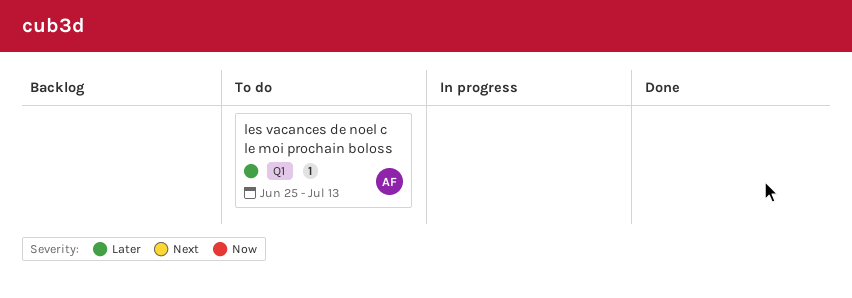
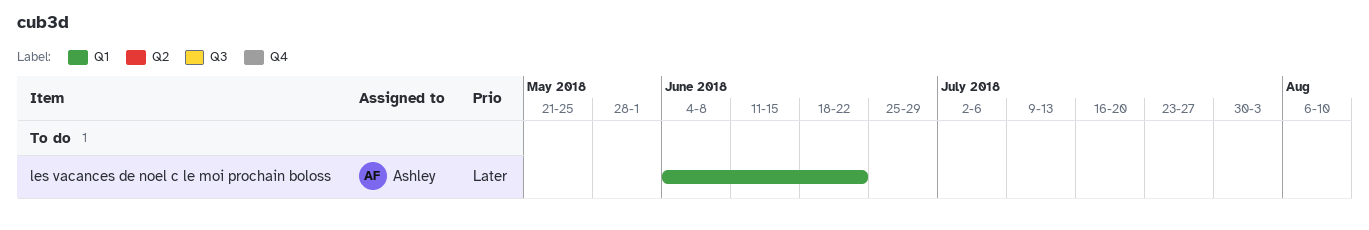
les vacances de noel c le moi prochain boloss, start: Jun 25 -> Jun 4
les vacances de noel c le moi prochain boloss, due: Jul 13 -> Jun 22

